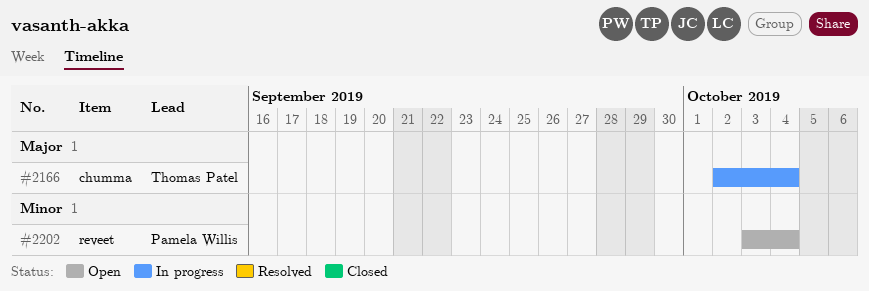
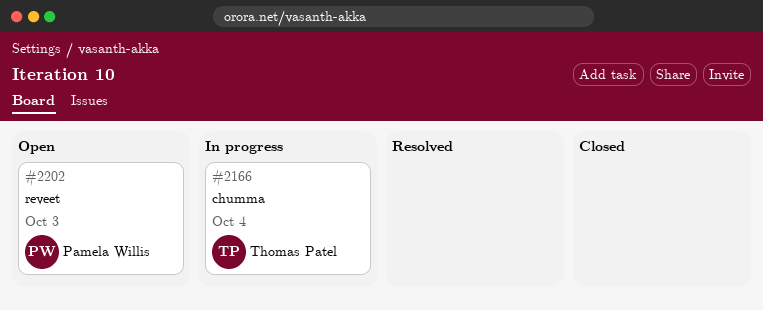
#2202, due: Oct 4 -> Oct 3

